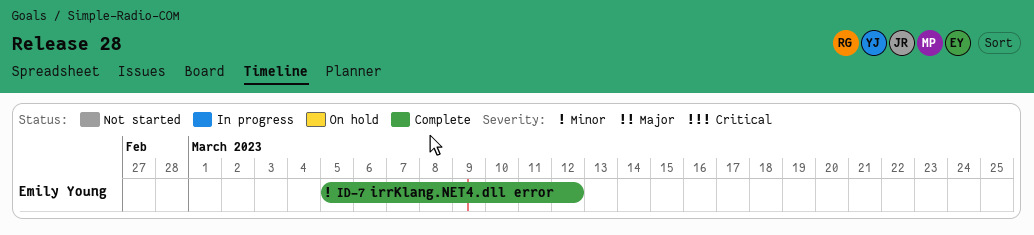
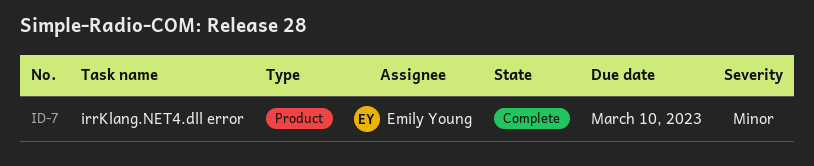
ID-7, due: Mar 12 -> Mar 10

